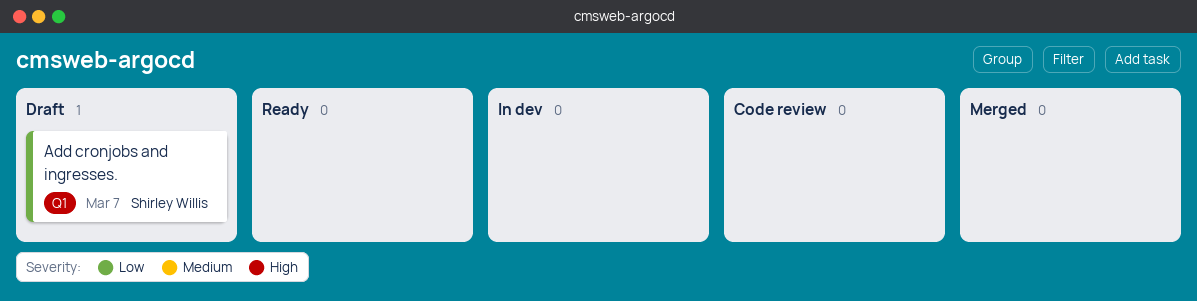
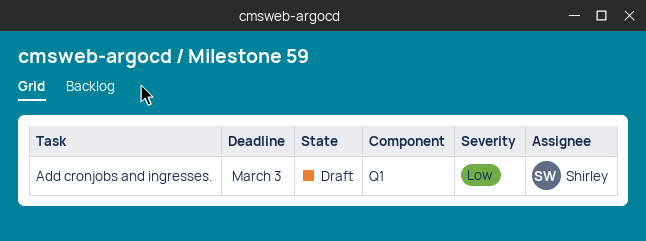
Add cronjobs and ingresses., due: Mar 7 -> Mar 3

